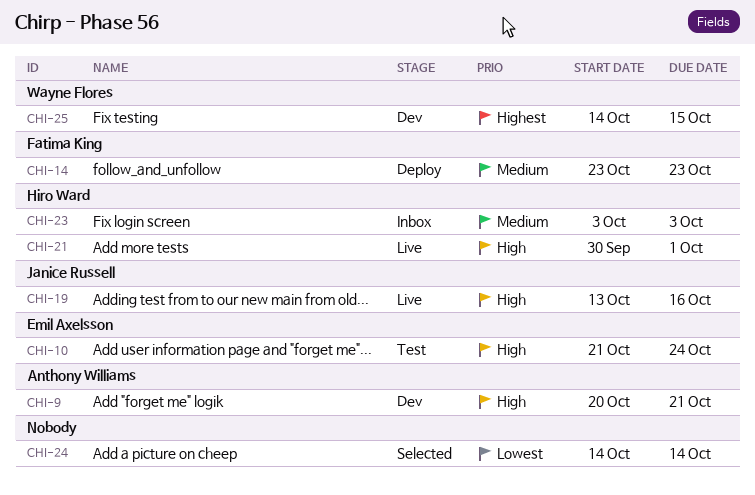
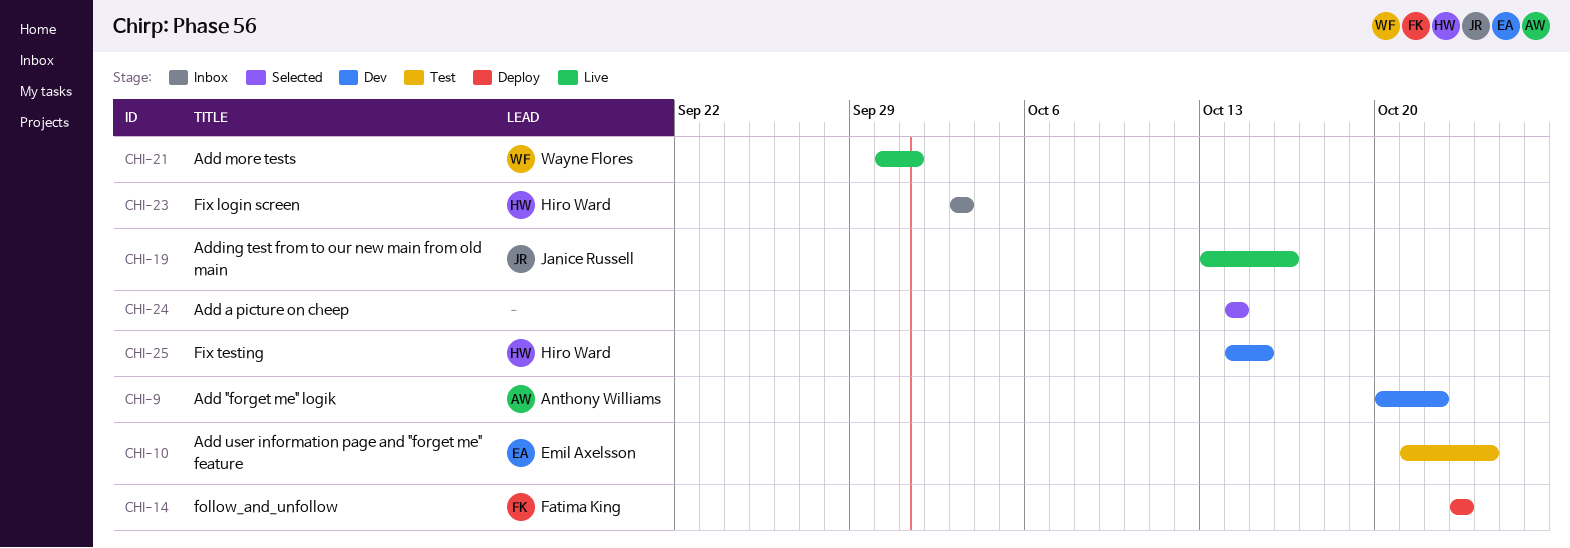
CHI-9, due: Oct 21 -> Oct 22
CHI-21, owner: Hiro Ward -> Wayne Flores
CHI-25, owner: Wayne Flores -> Hiro Ward

